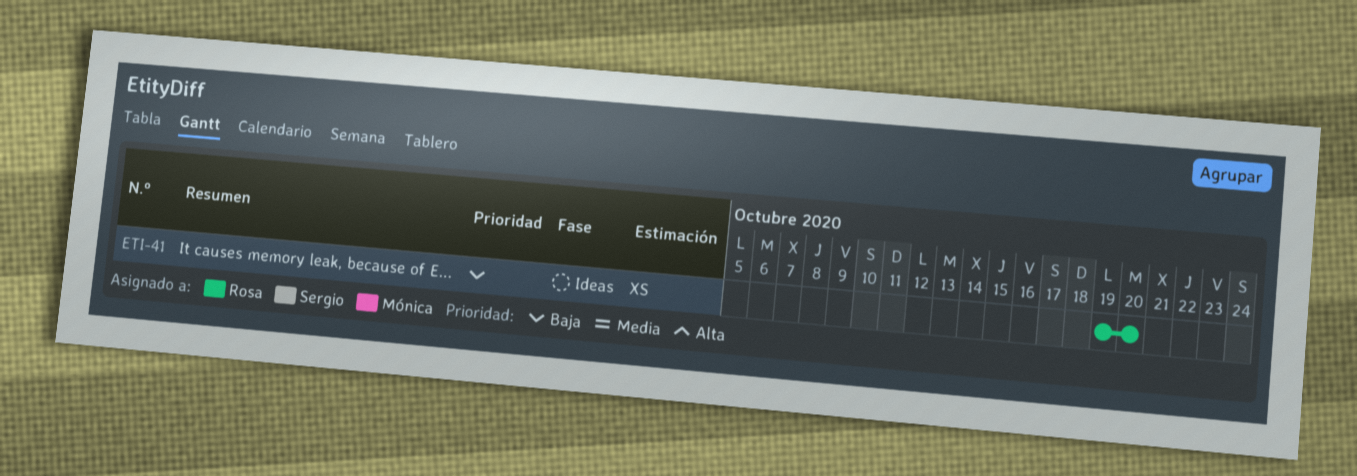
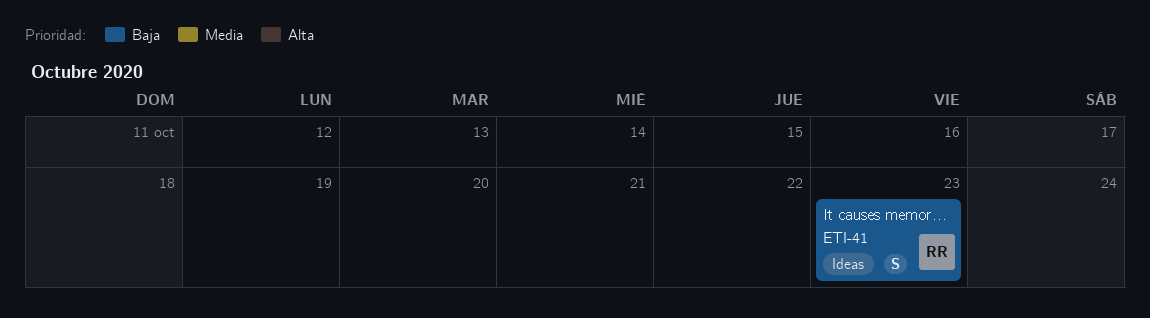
ETI-41, estimate: XS -> S
ETI-41, due: Oct 20 -> Oct 23

